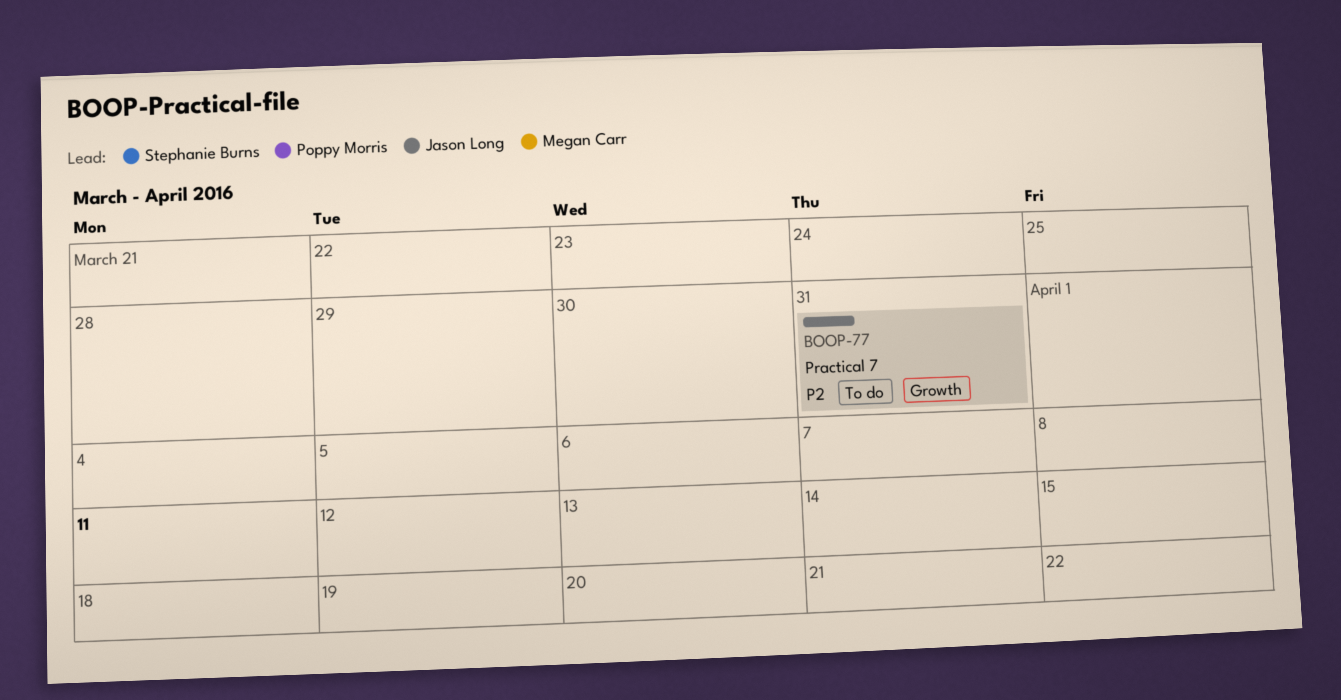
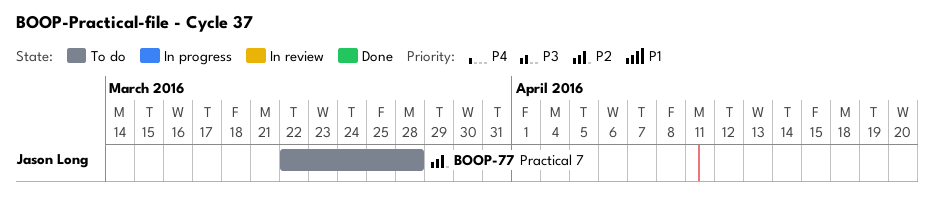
BOOP-77, due: Mar 31 -> Mar 28

